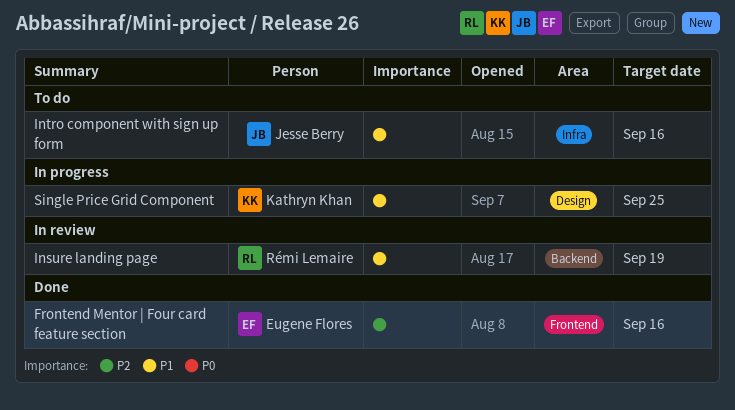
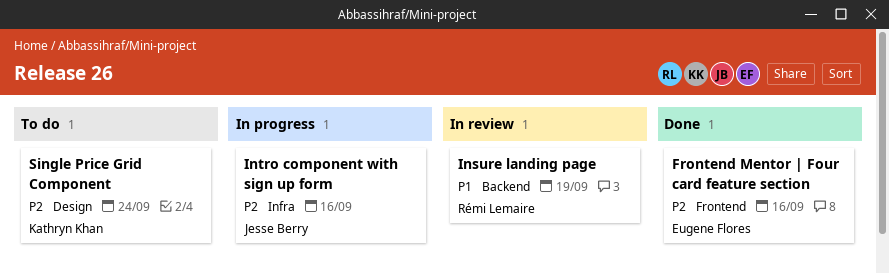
Intro component with sign up form, status: To do -> In progress
Intro component with sign up form, priority: P1 -> P2
Single Price Grid Component, status: In progress -> To do
Single Price Grid Component, priority: P1 -> P2
Single Price Grid Component, due: Sep 25 -> Sep 24

